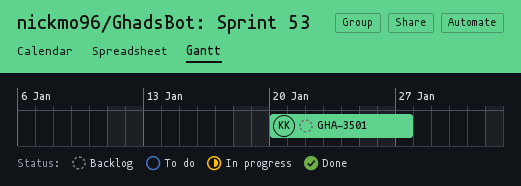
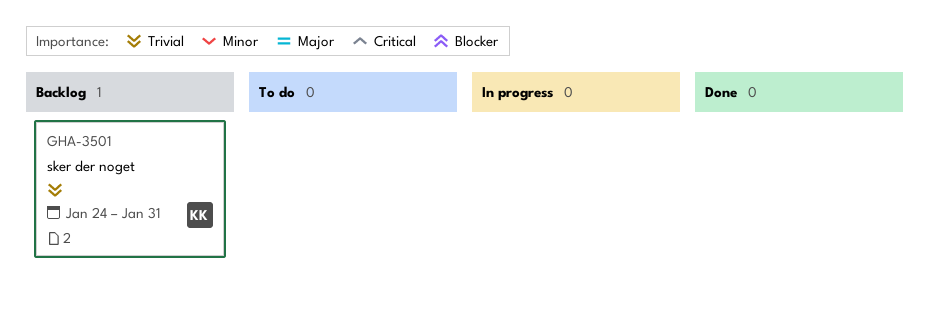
GHA-3501, start: Jan 20 -> Jan 24
GHA-3501, due: Jan 27 -> Jan 31

